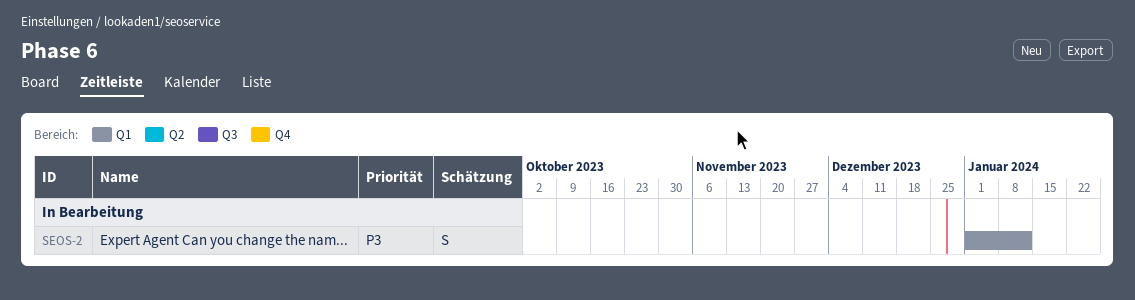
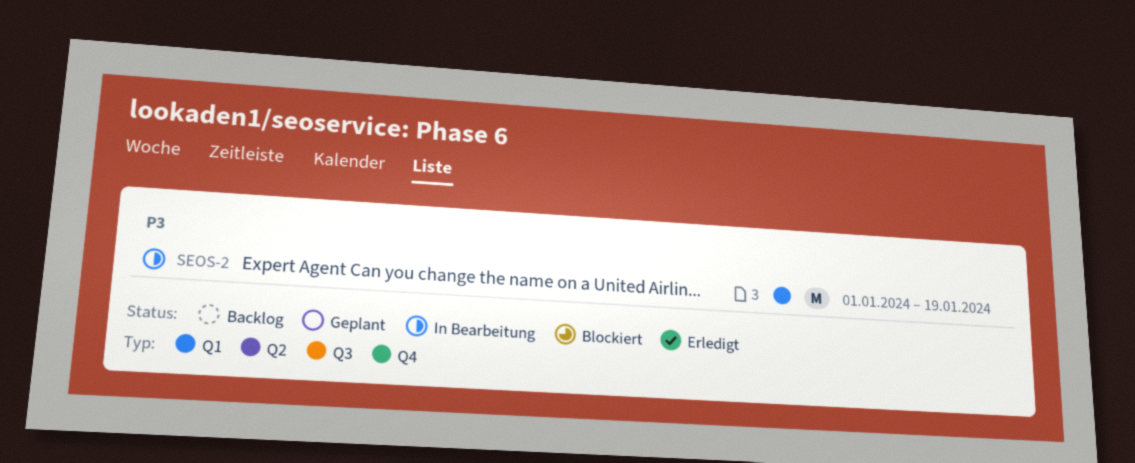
SEOS-2, estimate: S -> M
SEOS-2, due: Jan 12 -> Jan 19

